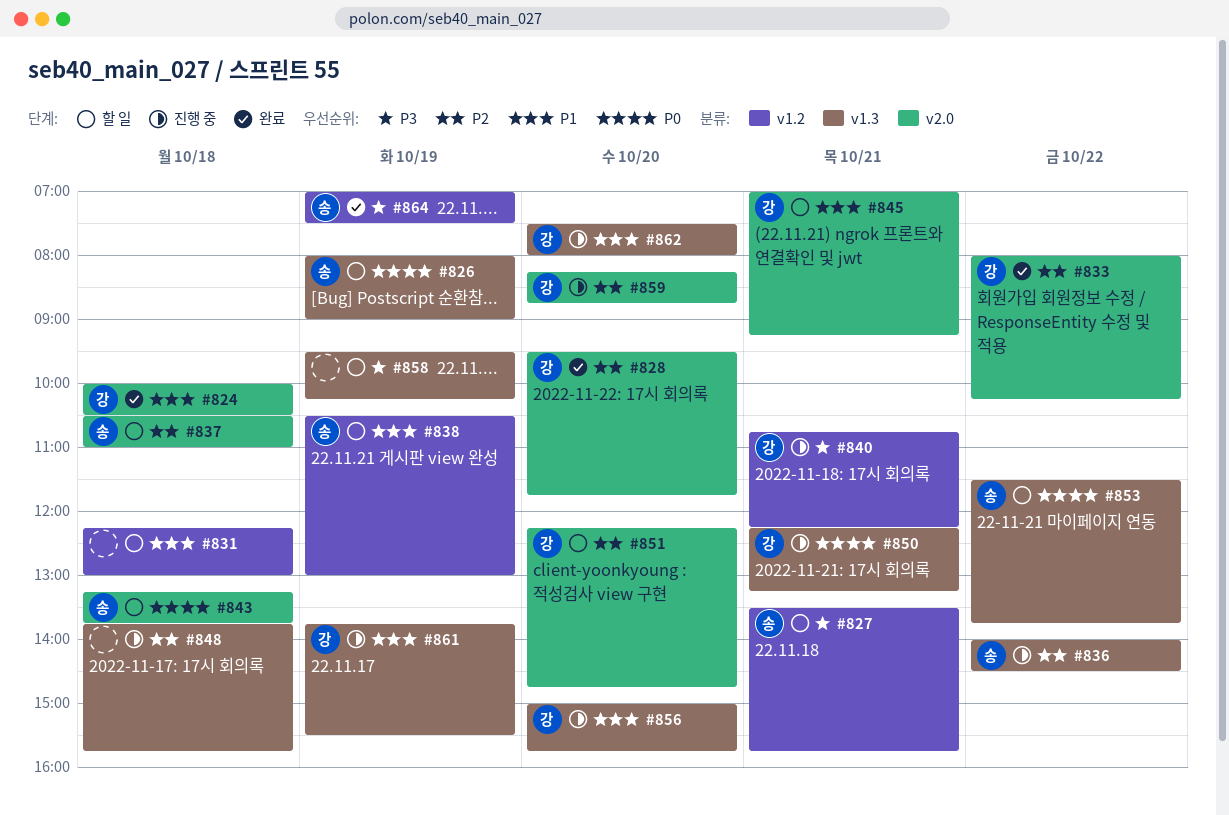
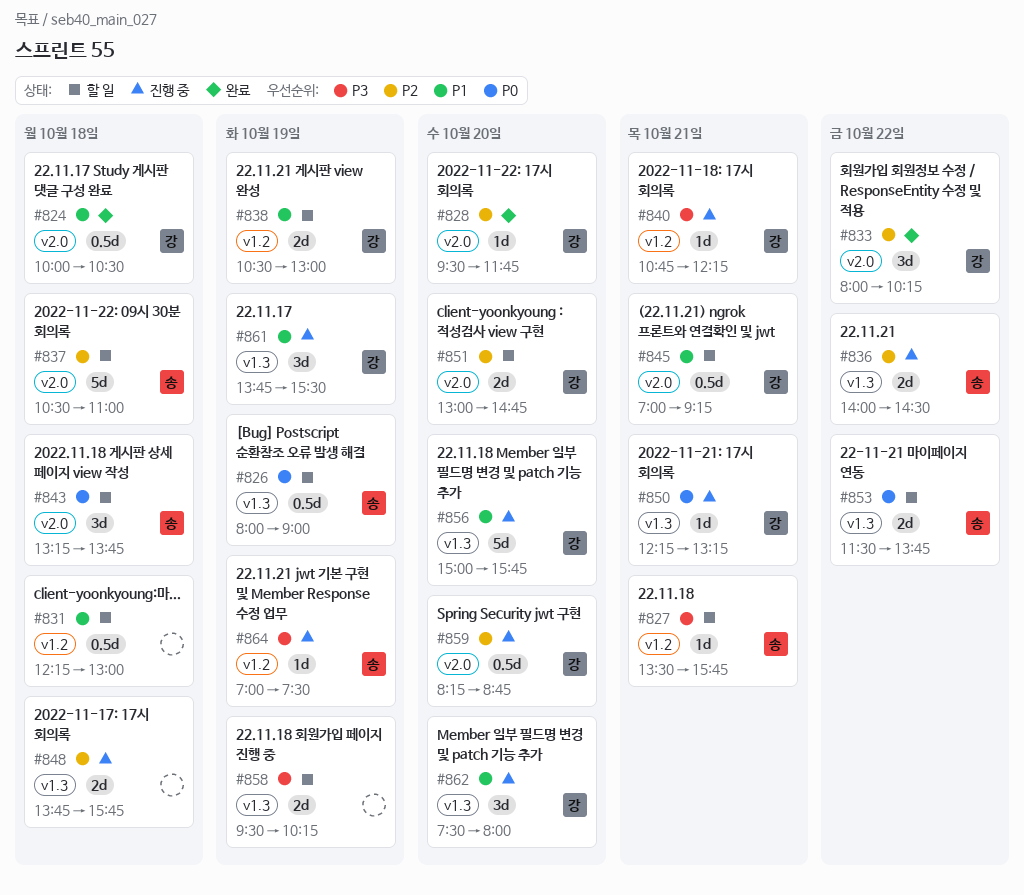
#838, owner: 송 -> 강
#851, begins: 12:15 -> 13:00
#864, status: 완료 -> 진행 중

